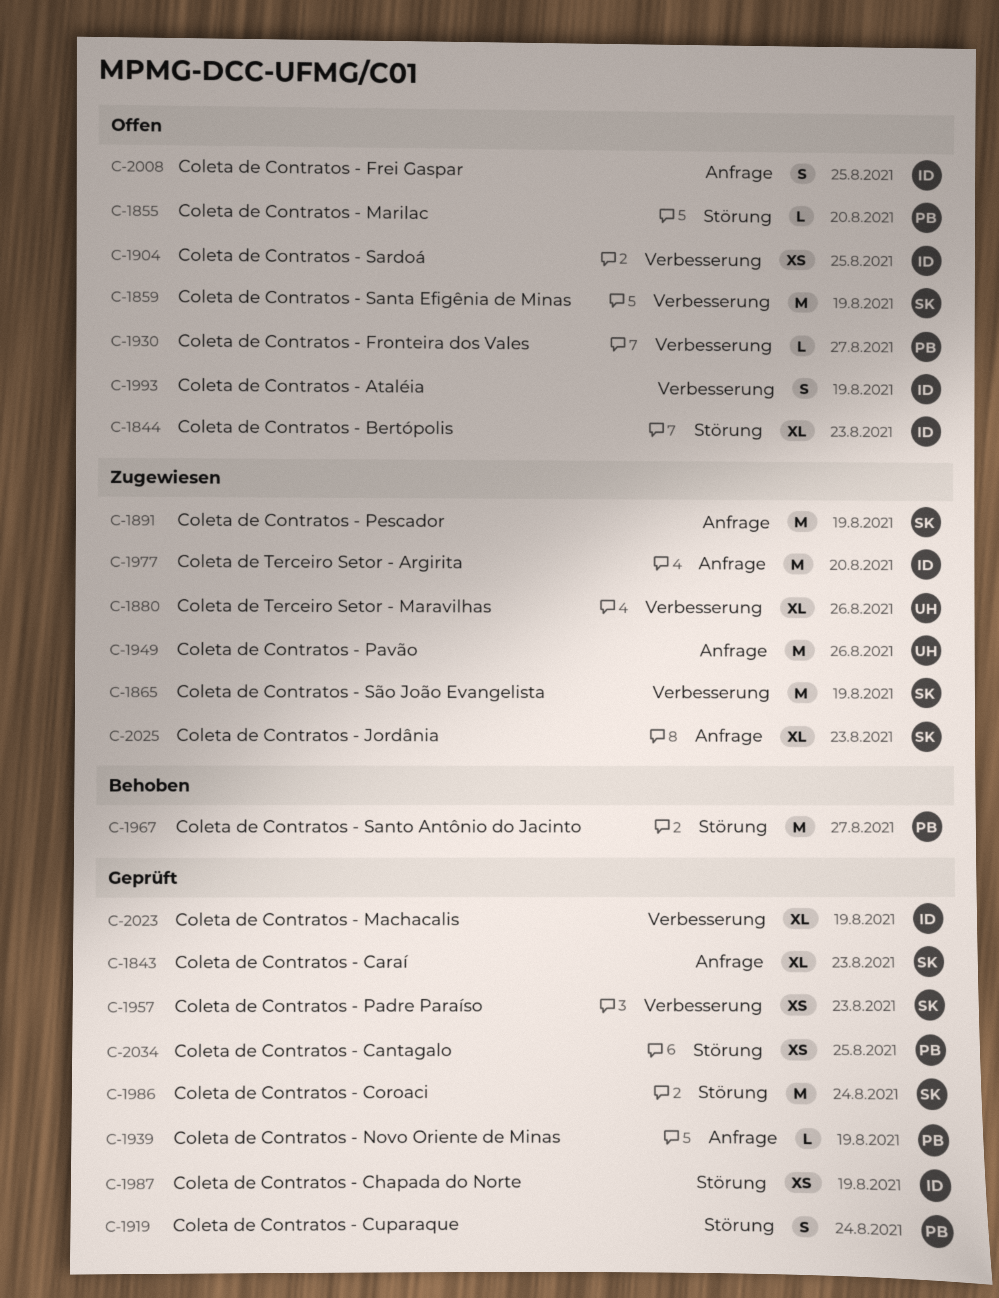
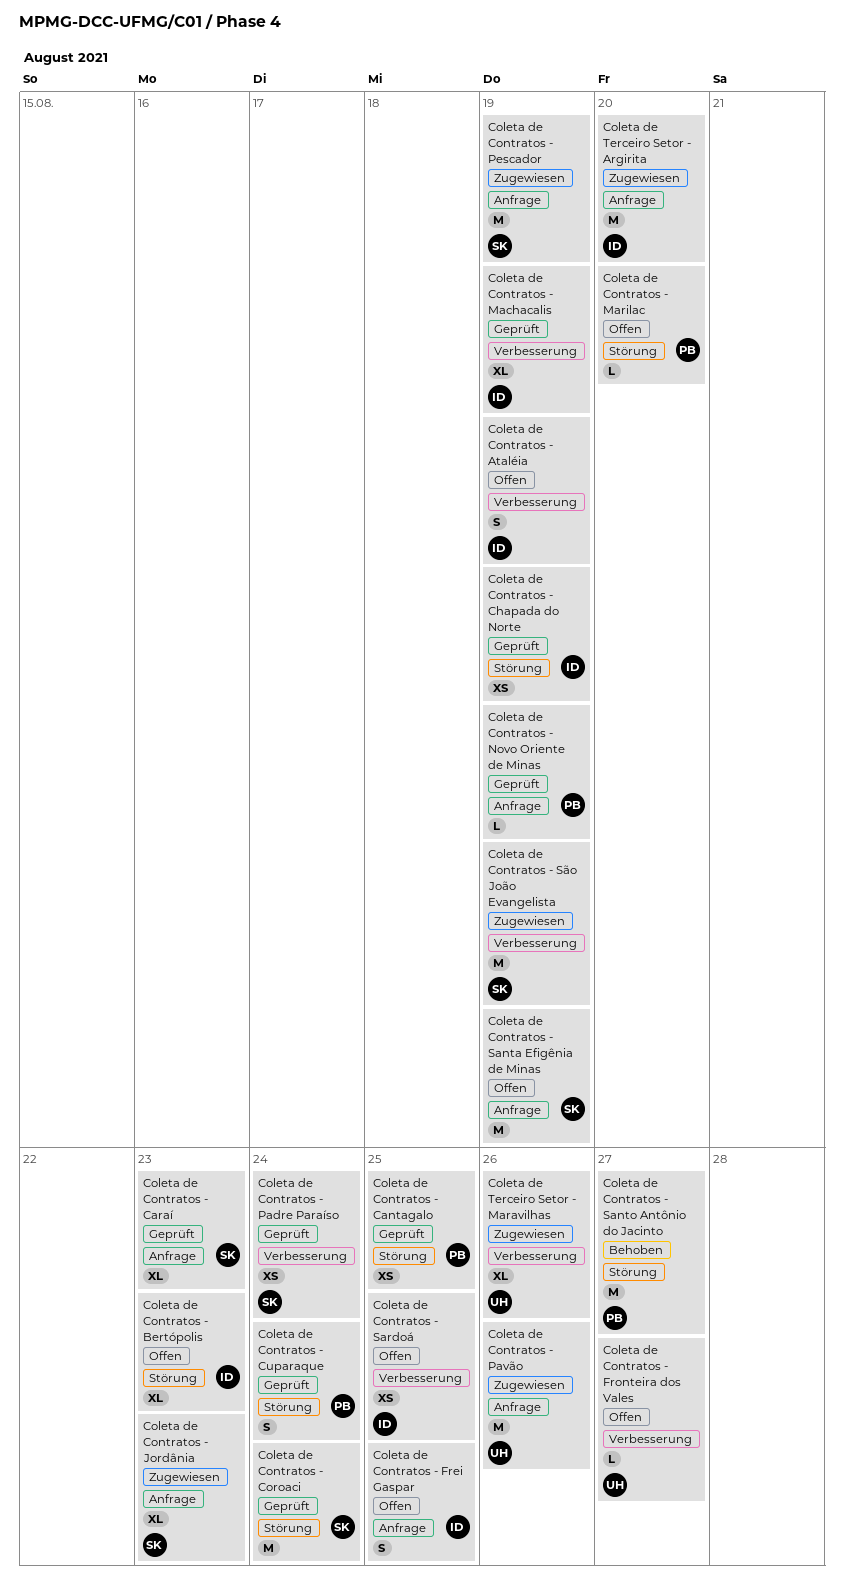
Coleta de Contratos - Fronteira dos Vales, owner: PB -> UH
Coleta de Contratos - Padre Paraíso, due: Aug 23 -> Aug 24
Coleta de Contratos - Santa Efigênia de Minas, label: Verbesserung -> Anfrage

